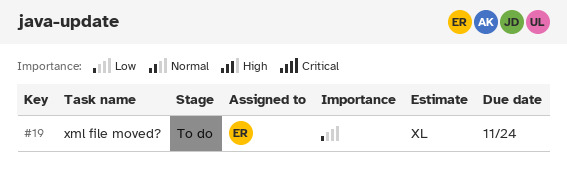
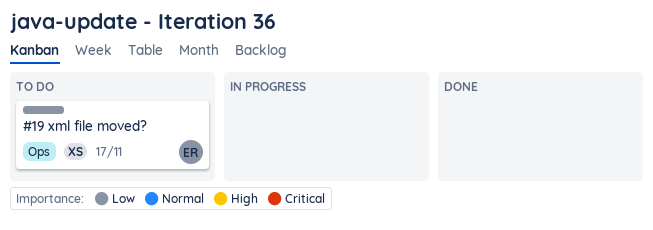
#19, estimate: XL -> XS
#19, due: Nov 24 -> Nov 17

